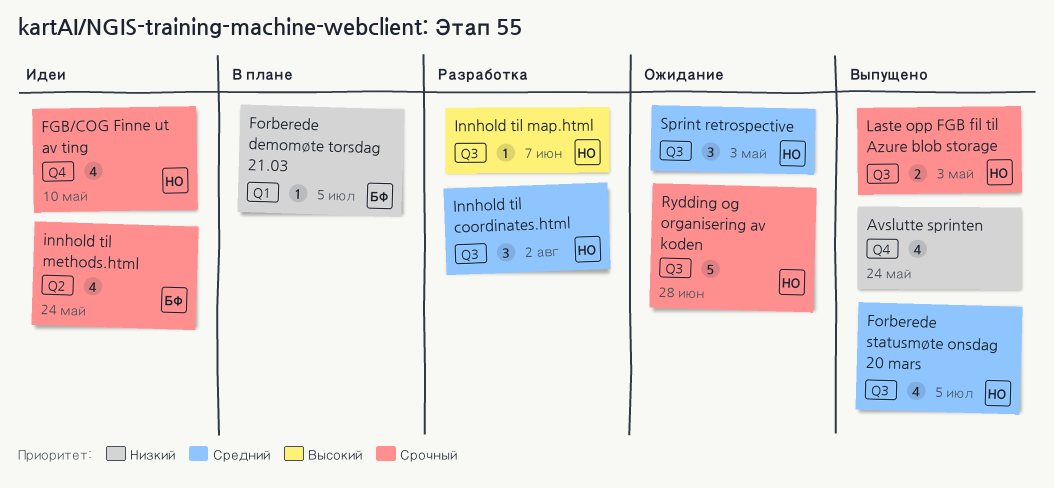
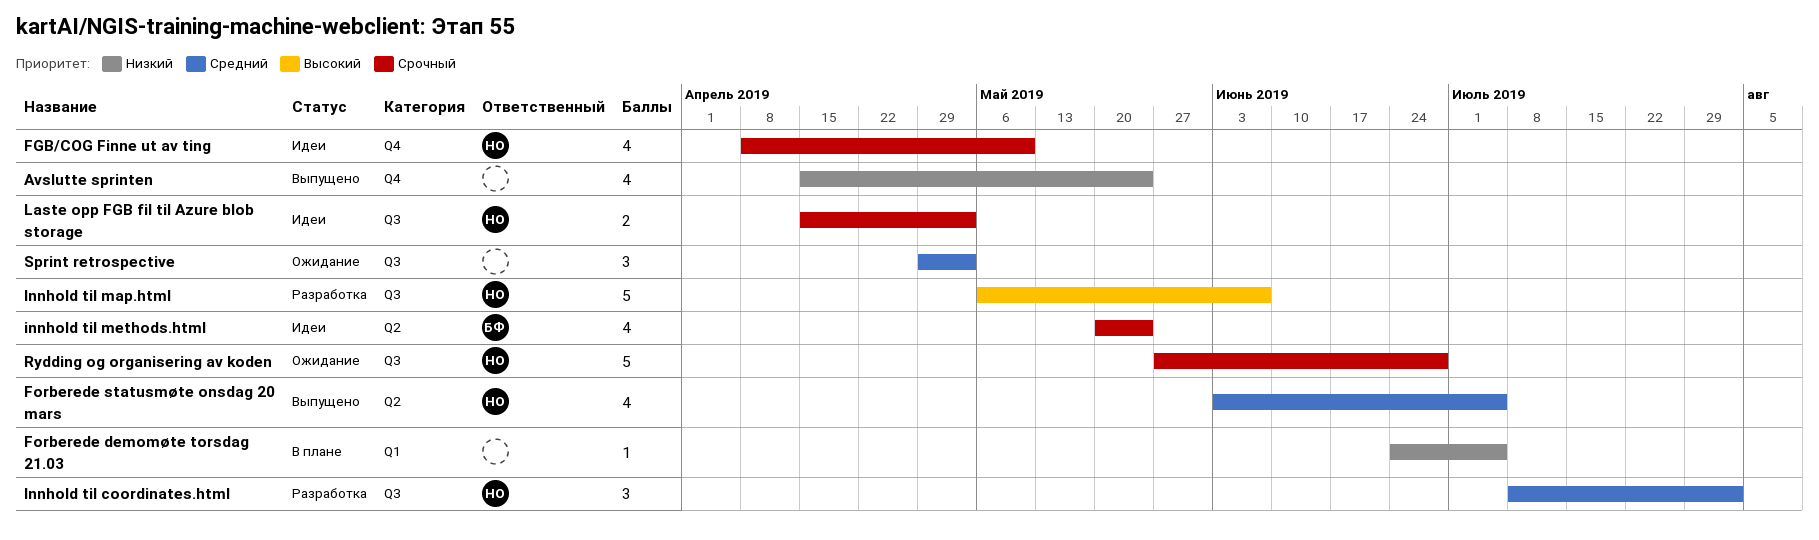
Forberede demomøte torsdag 21.03, owner: БФ -> none
Forberede statusmøte onsdag 20 mars, label: Q3 -> Q2
Innhold til map.html, estimate: 1 -> 5
Laste opp FGB fil til Azure blob storage, status: Выпущено -> Идеи
Sprint retrospective, owner: НО -> none

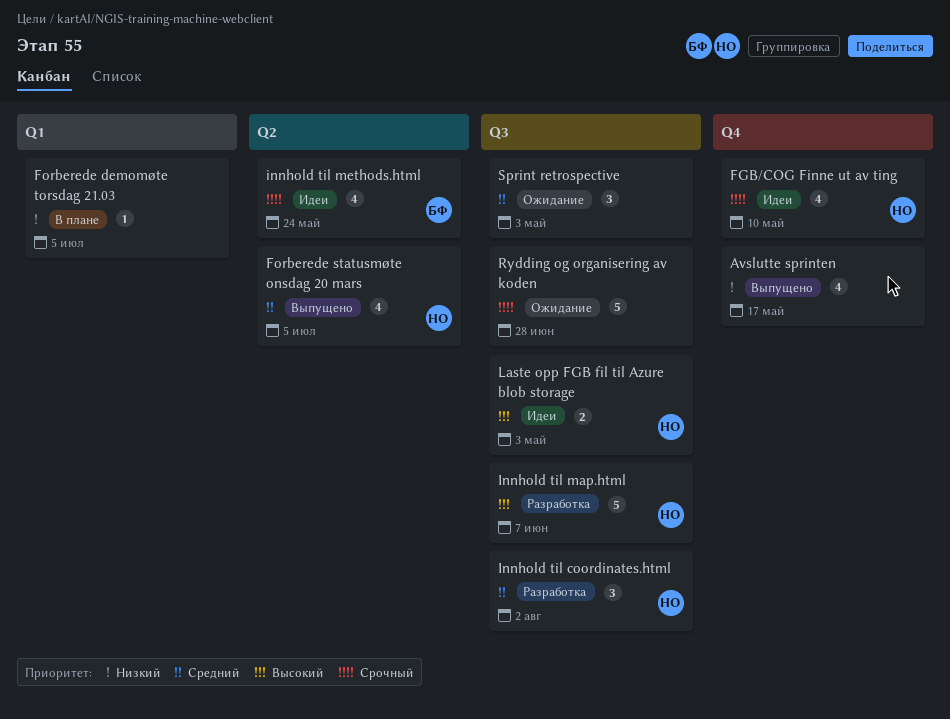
Avslutte sprinten, due: May 24 -> May 17
Laste opp FGB fil til Azure blob storage, priority: Срочный -> Высокий
Rydding og organisering av koden, owner: НО -> none

